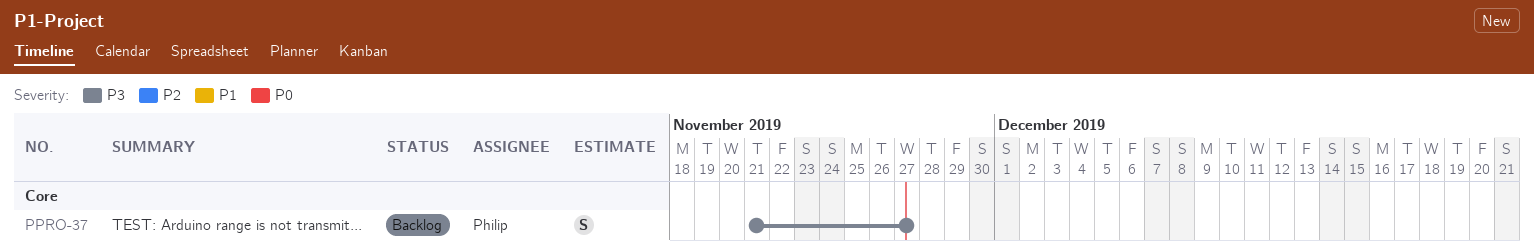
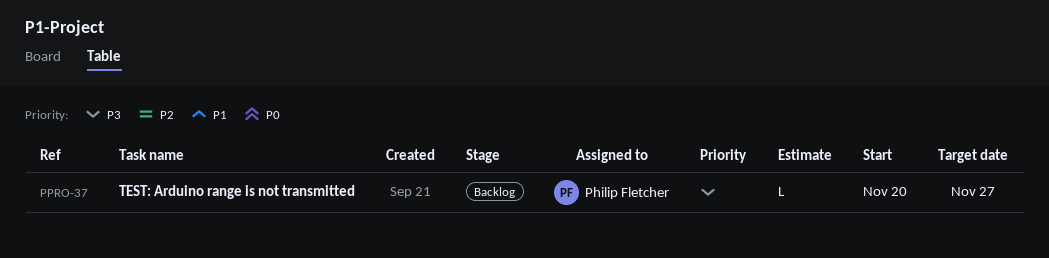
PPRO-37, estimate: S -> L
PPRO-37, start: Nov 21 -> Nov 20

